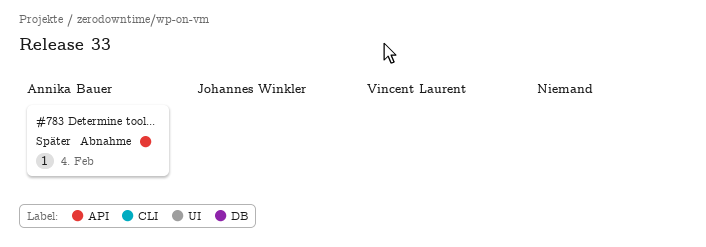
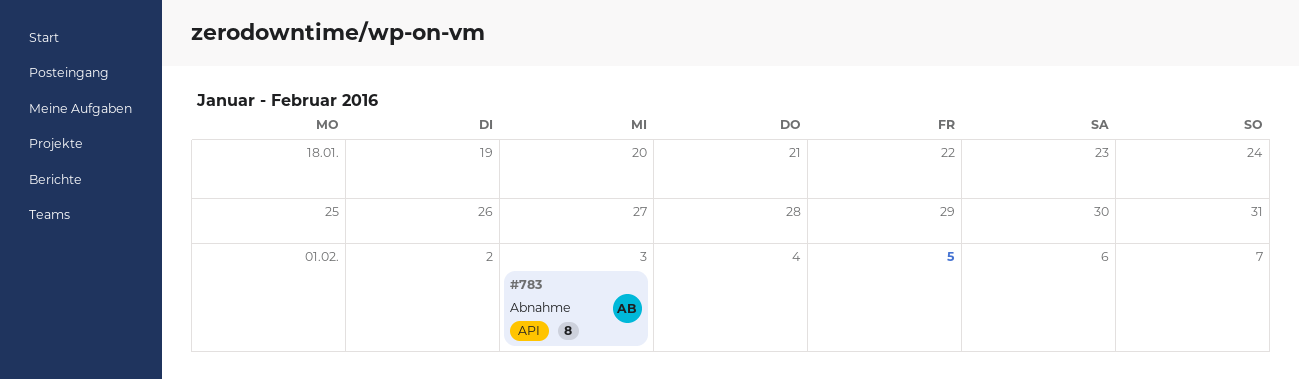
#783, estimate: 1 -> 8
#783, due: Feb 4 -> Feb 3

